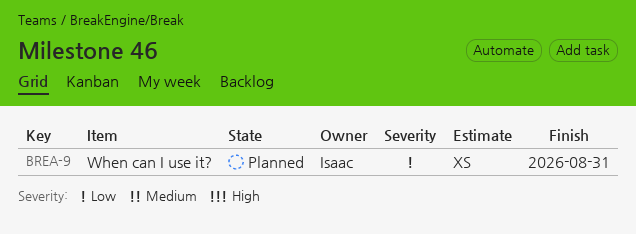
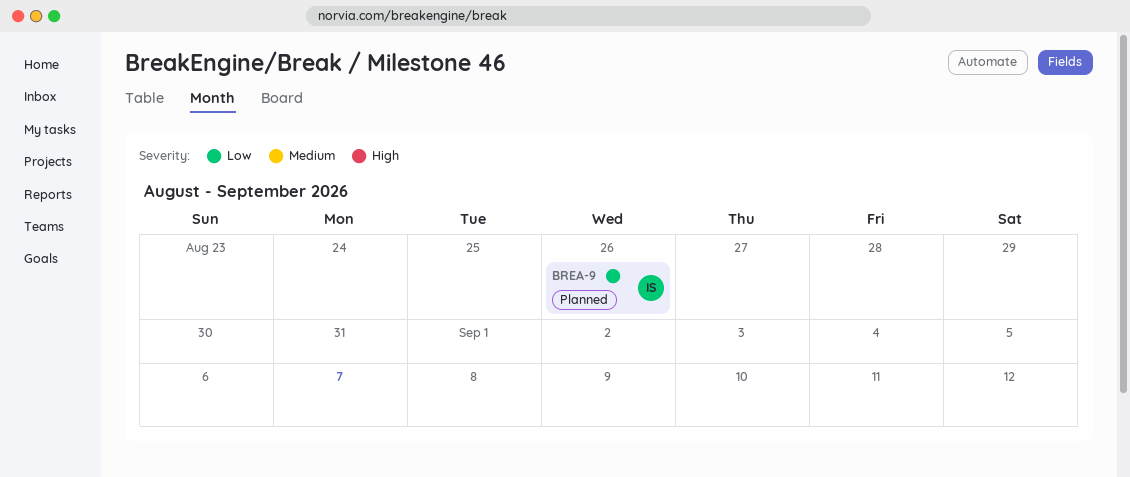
BREA-9, due: Aug 31 -> Aug 26

